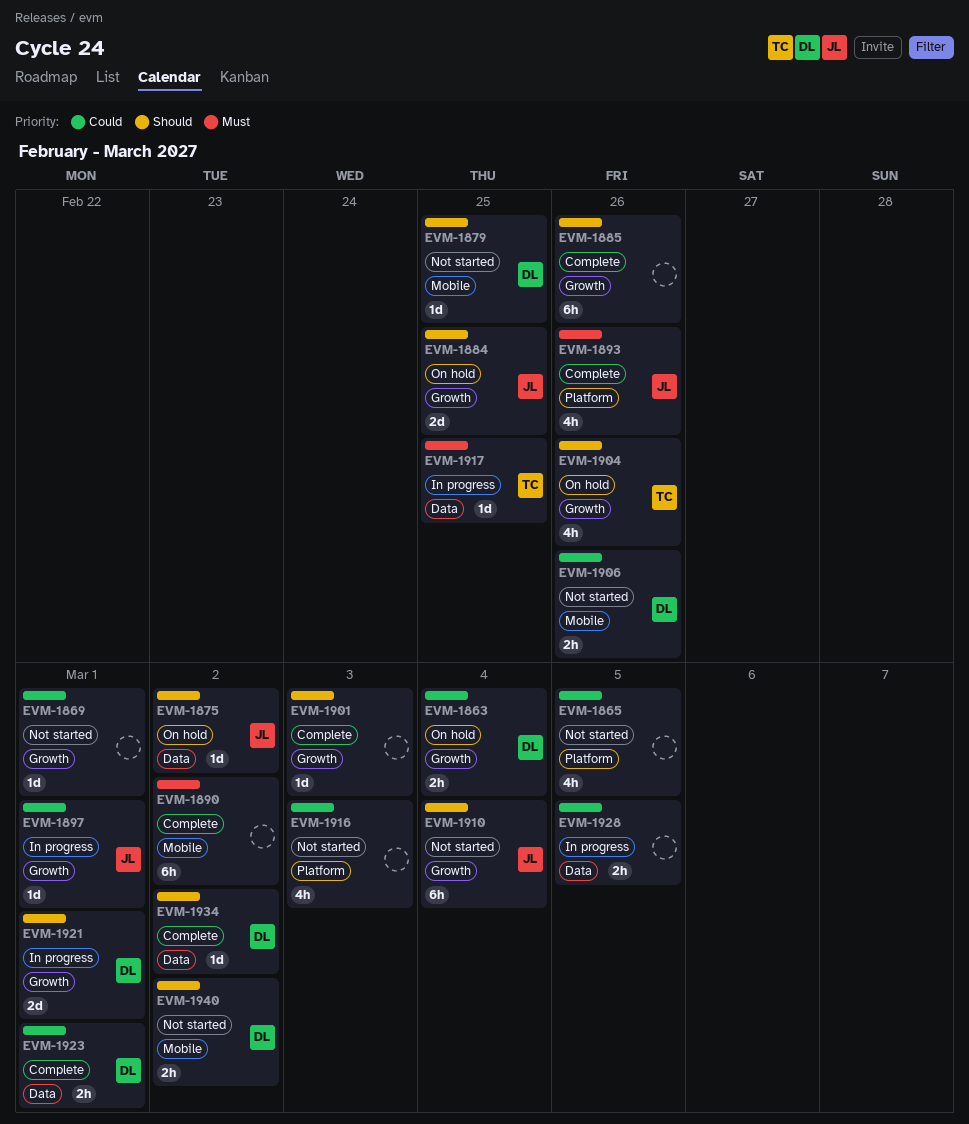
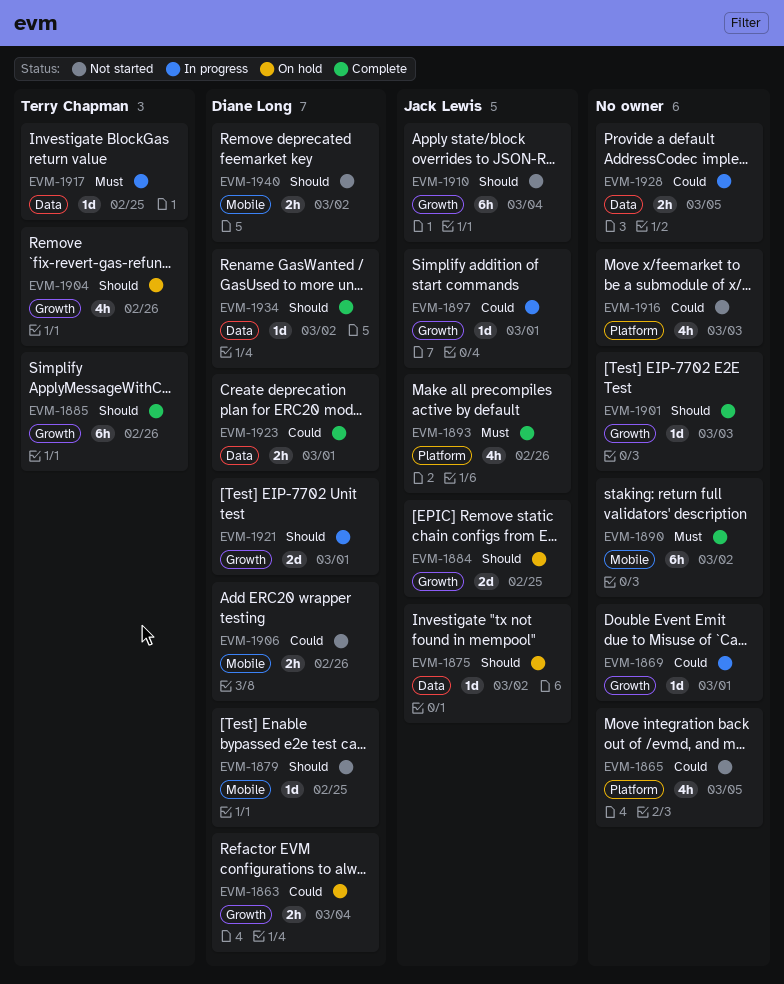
EVM-1869, status: Not started -> In progress
EVM-1885, owner: none -> Terry Chapman

